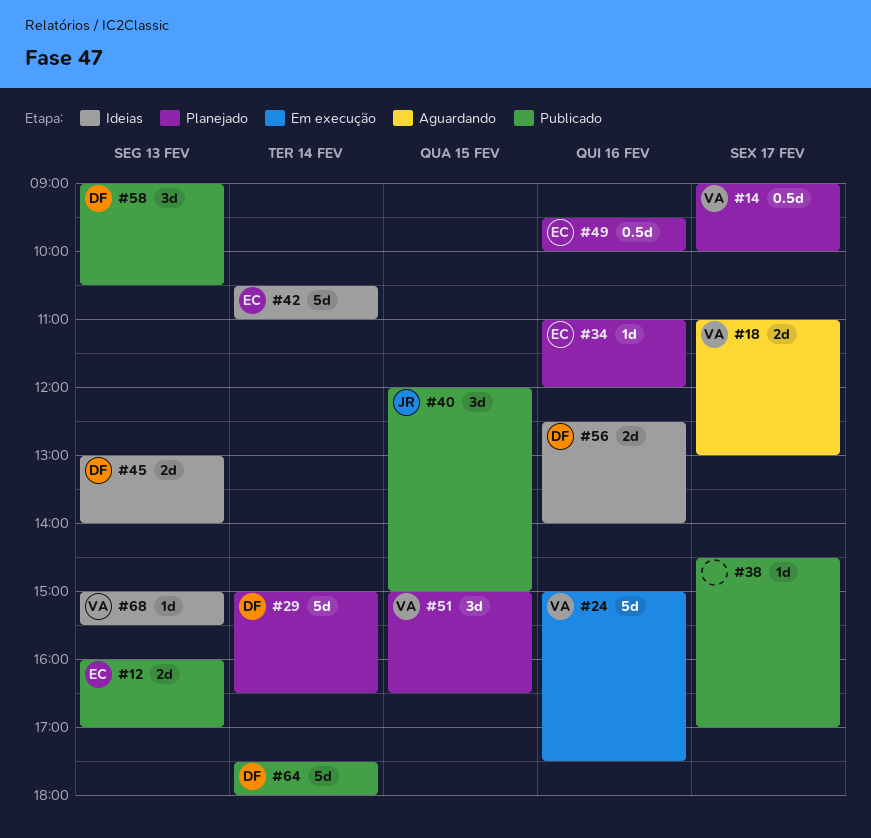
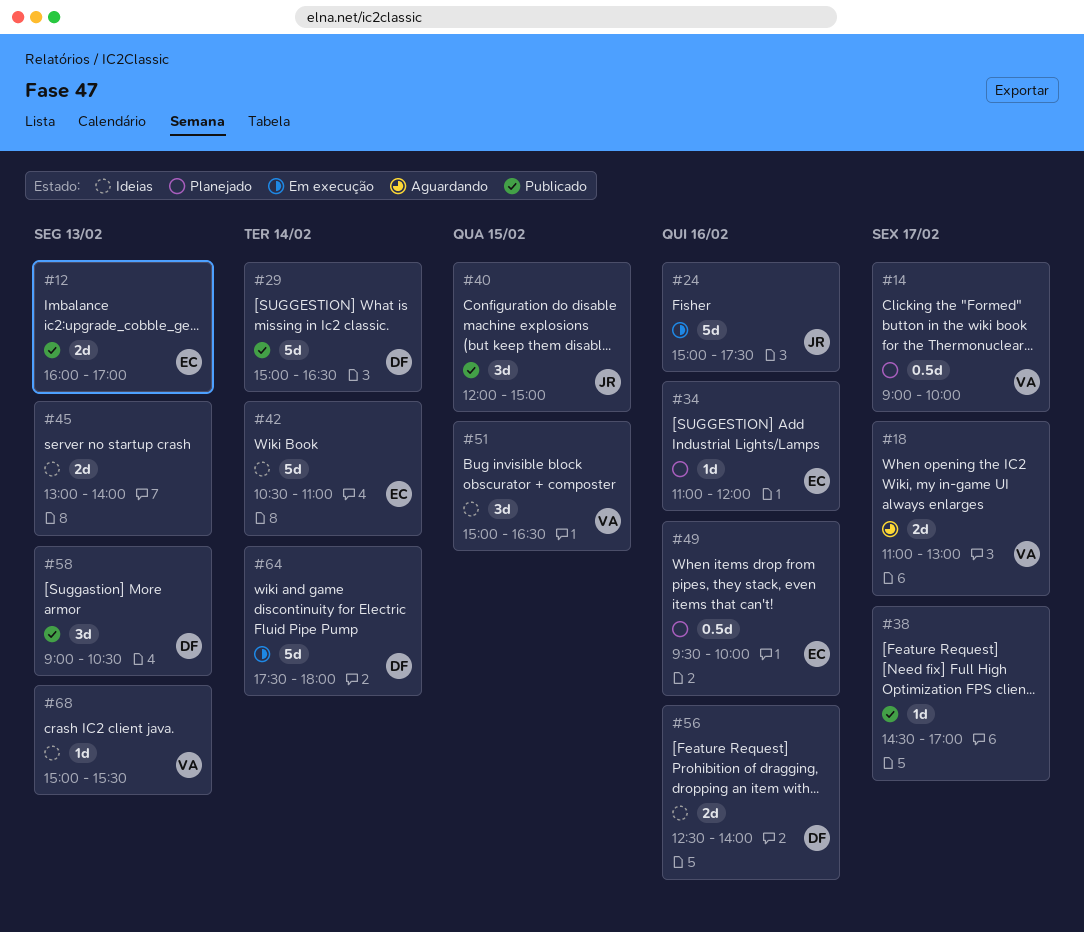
#24, owner: VA -> JR
#29, status: Planejado -> Publicado
#45, owner: DF -> none
#51, status: Planejado -> Ideias
#64, status: Publicado -> Em execução

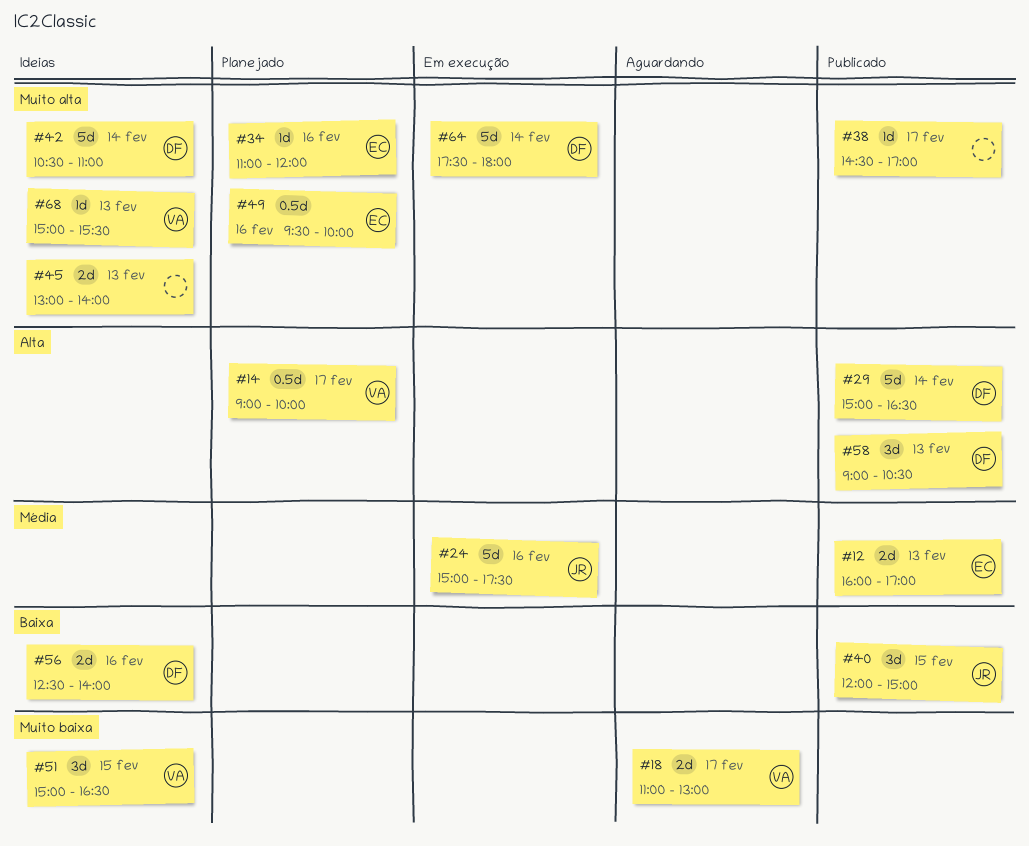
#42, owner: EC -> DF

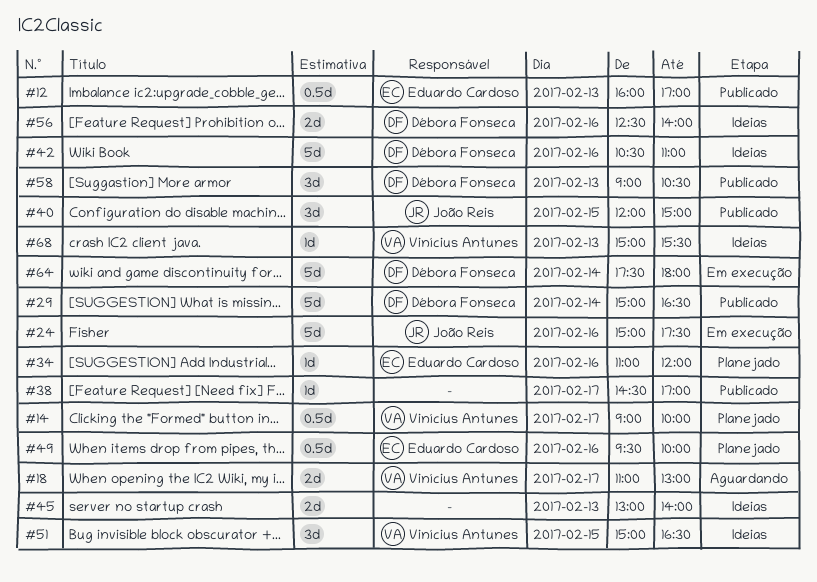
#12, estimate: 2d -> 0.5d
#42, day: Feb 14 -> Feb 16

